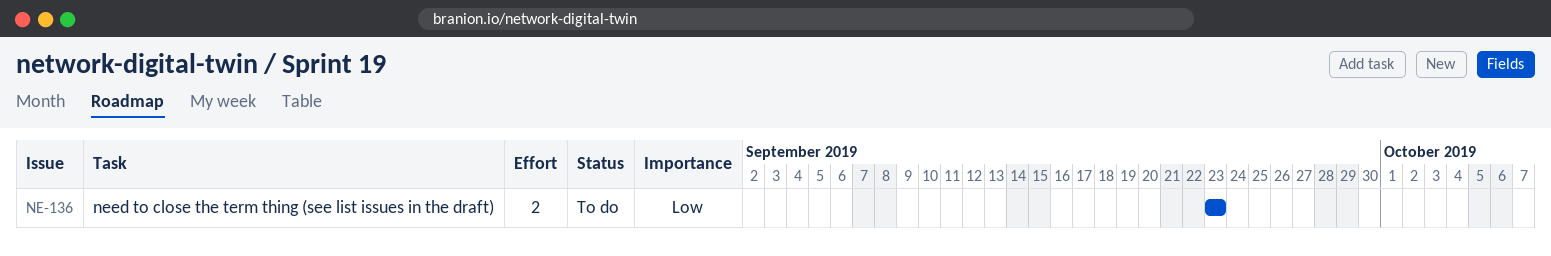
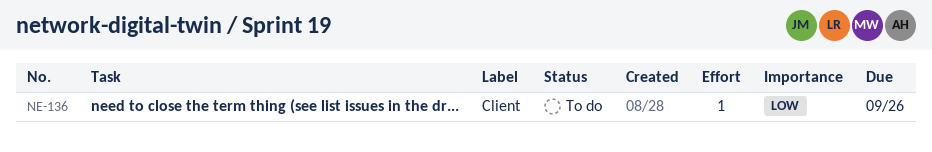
NE-136, estimate: 2 -> 1
NE-136, due: Sep 23 -> Sep 26

